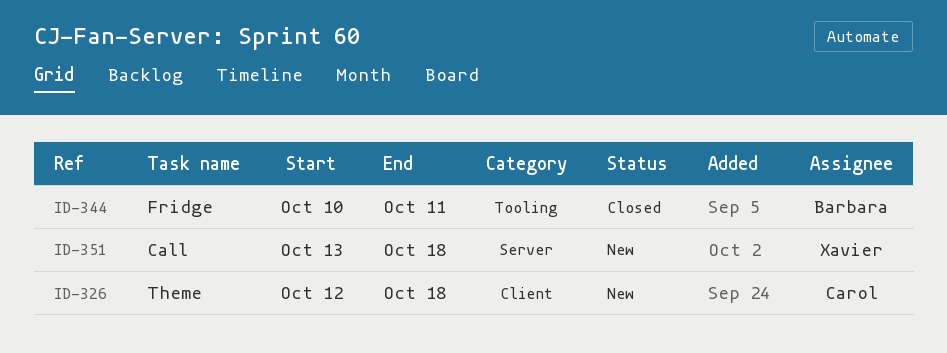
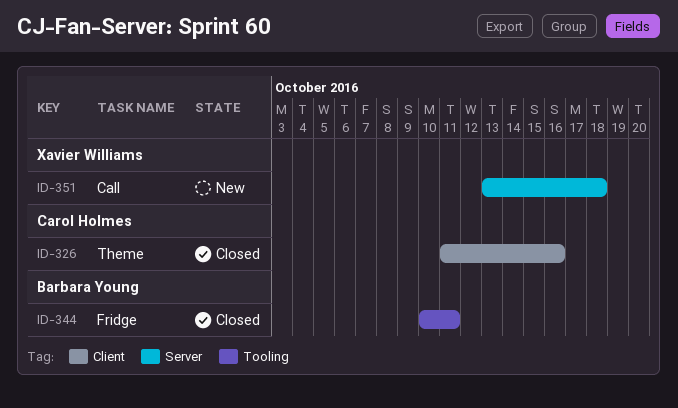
ID-326, status: New -> Closed
ID-326, start: Oct 12 -> Oct 11
ID-326, due: Oct 18 -> Oct 16

